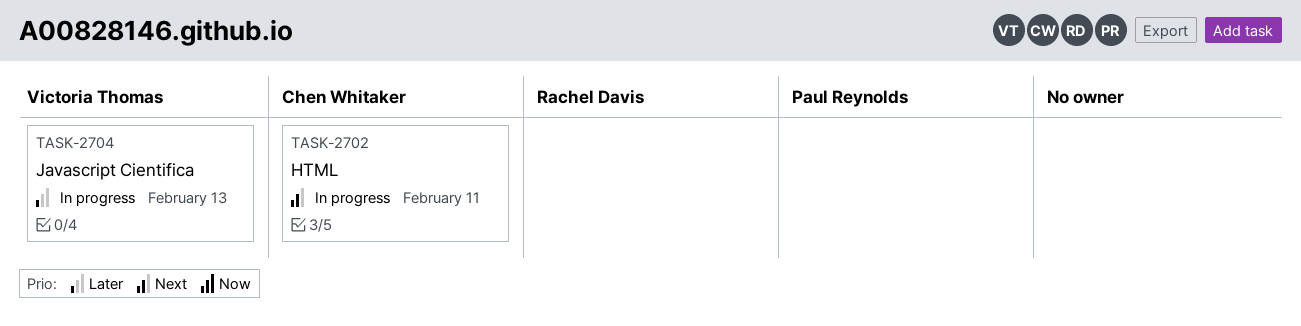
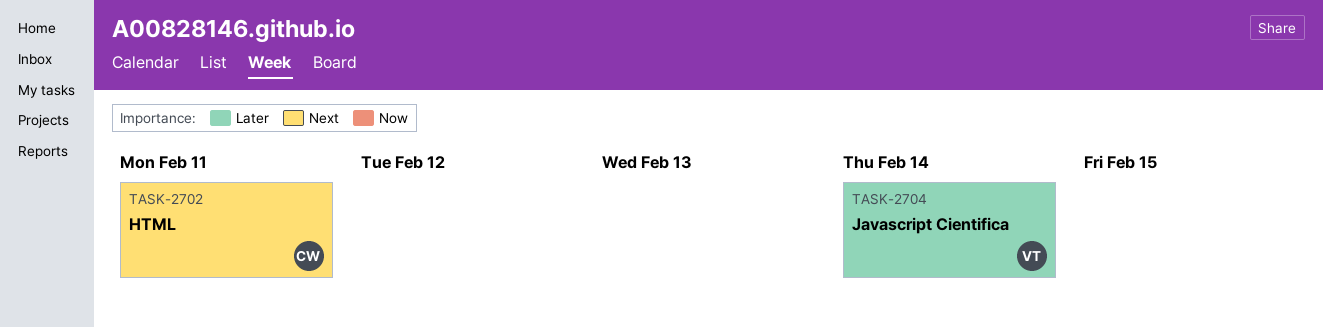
TASK-2704, due: Feb 13 -> Feb 14

